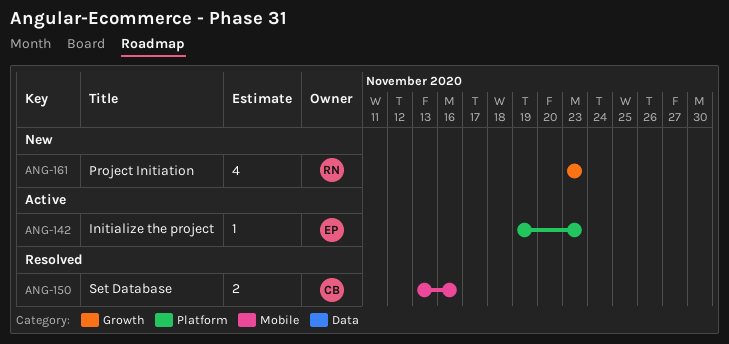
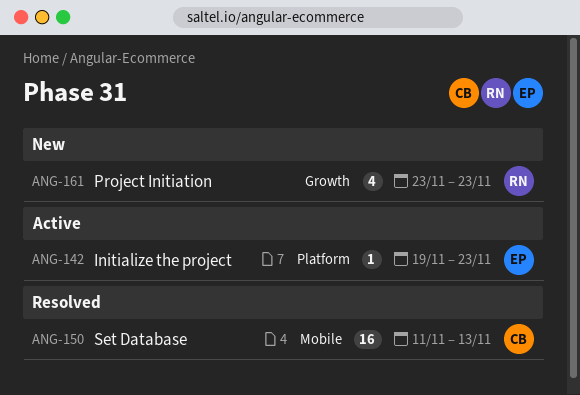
ANG-150, estimate: 2 -> 16
ANG-150, start: Nov 13 -> Nov 11
ANG-150, due: Nov 16 -> Nov 13

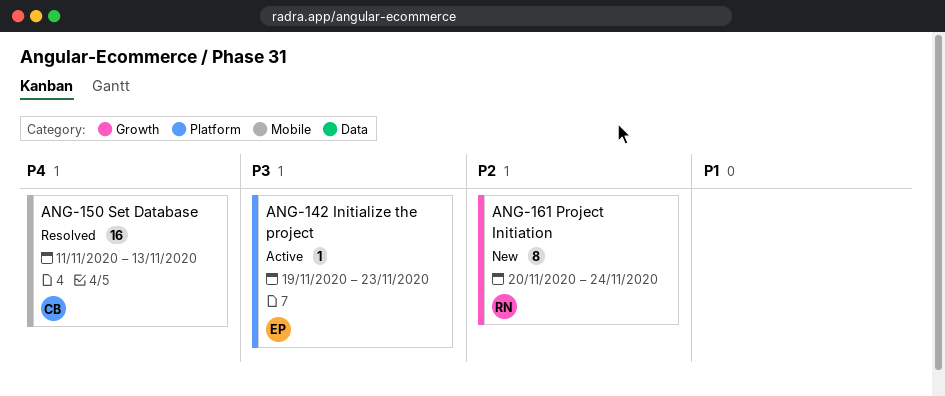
ANG-161, estimate: 4 -> 8
ANG-161, start: Nov 23 -> Nov 20
ANG-161, due: Nov 23 -> Nov 24

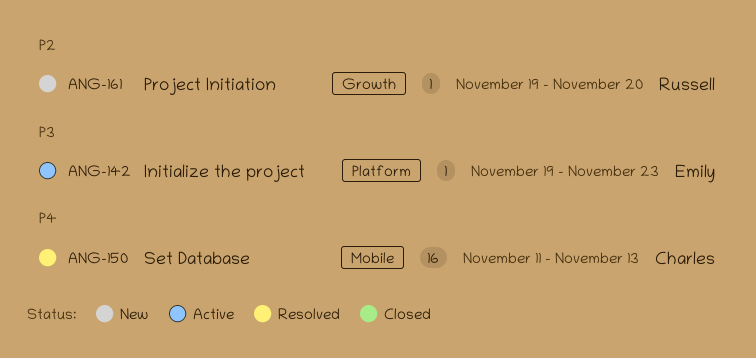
ANG-161, estimate: 8 -> 1
ANG-161, start: Nov 20 -> Nov 19
ANG-161, due: Nov 24 -> Nov 20

